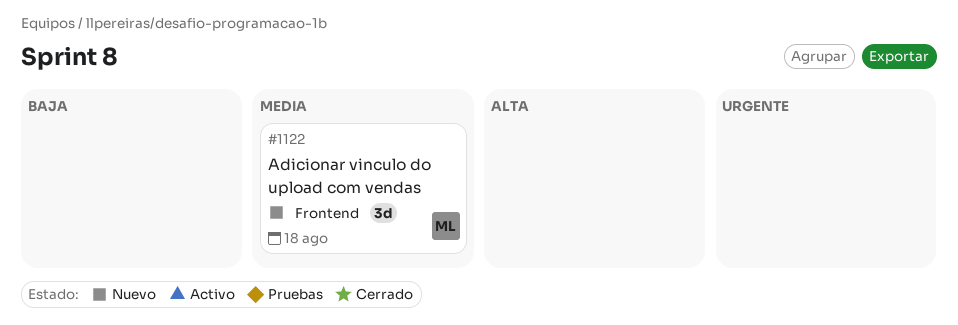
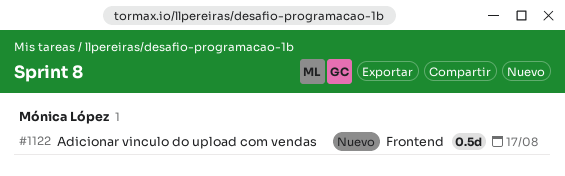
#1122, estimate: 3d -> 0.5d
#1122, due: Aug 18 -> Aug 17

